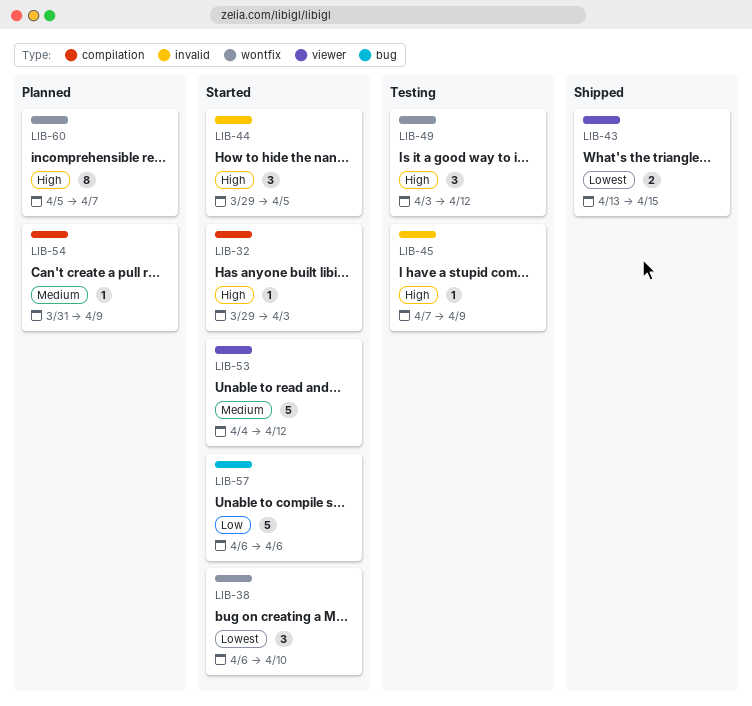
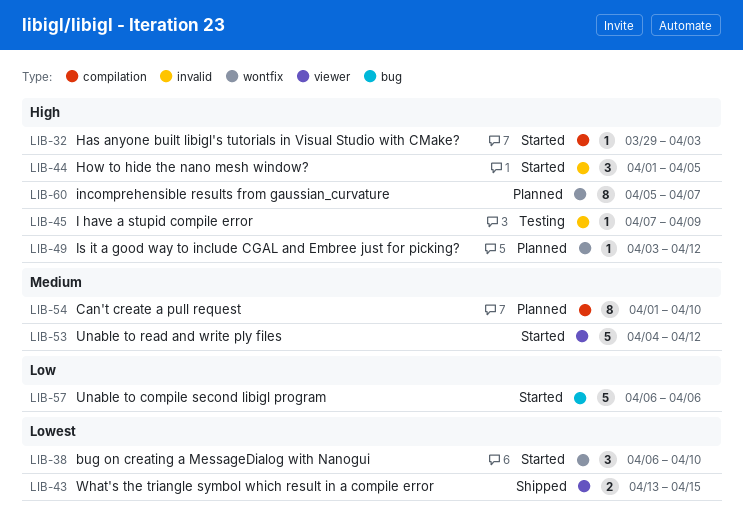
LIB-44, start: Mar 29 -> Apr 1
LIB-49, status: Testing -> Planned
LIB-49, estimate: 3 -> 1
LIB-54, estimate: 1 -> 8
LIB-54, start: Mar 31 -> Apr 1
LIB-54, due: Apr 9 -> Apr 10

